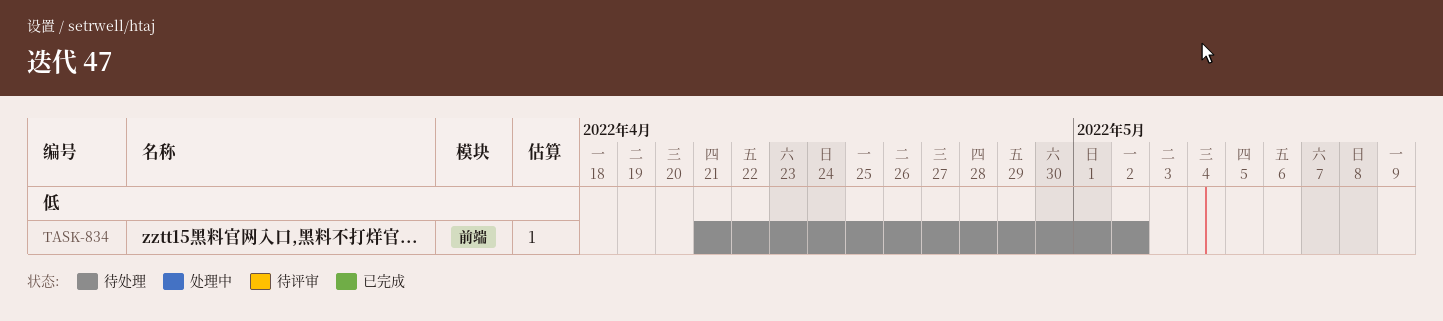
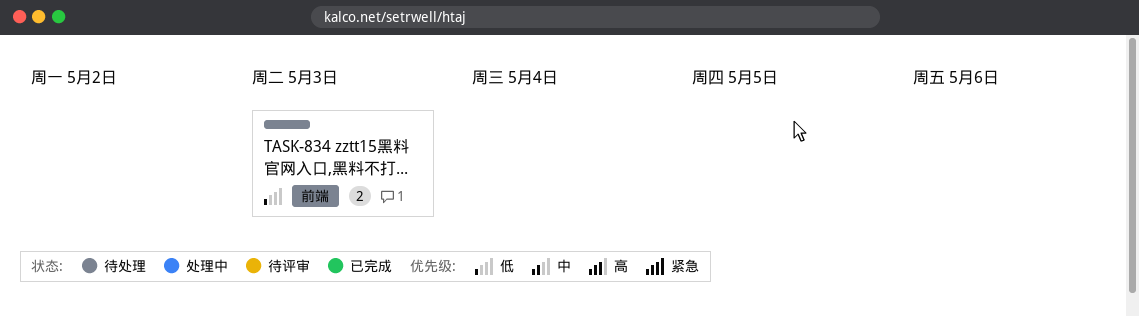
TASK-834, estimate: 1 -> 2
TASK-834, due: May 2 -> May 3

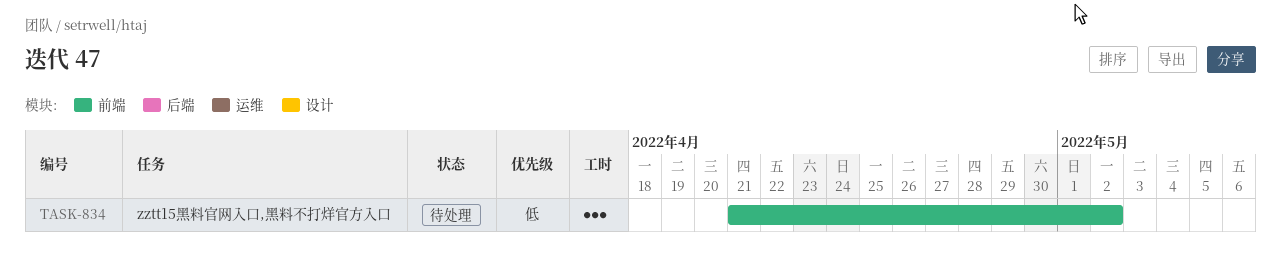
TASK-834, estimate: 2 -> 3
TASK-834, due: May 3 -> May 2

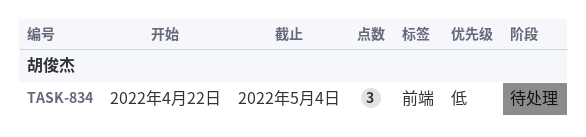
TASK-834, start: Apr 21 -> Apr 22
TASK-834, due: May 2 -> May 4

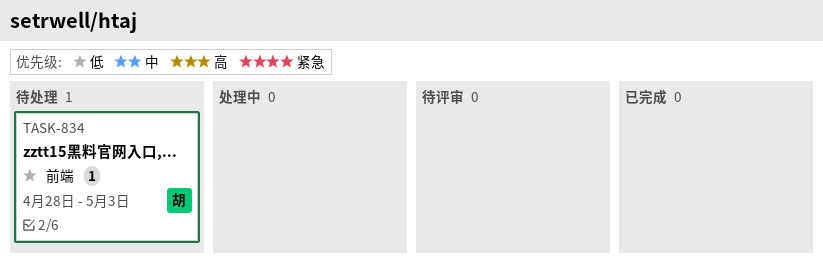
TASK-834, estimate: 3 -> 1
TASK-834, start: Apr 22 -> Apr 28
TASK-834, due: May 4 -> May 3

